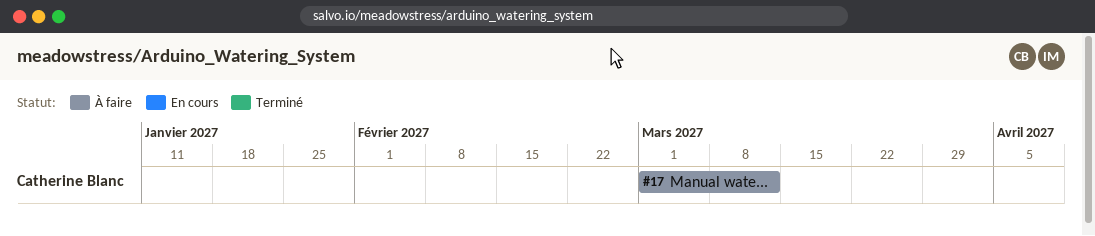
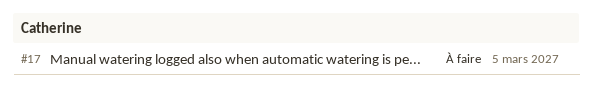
#17, due: Mar 12 -> Mar 5

